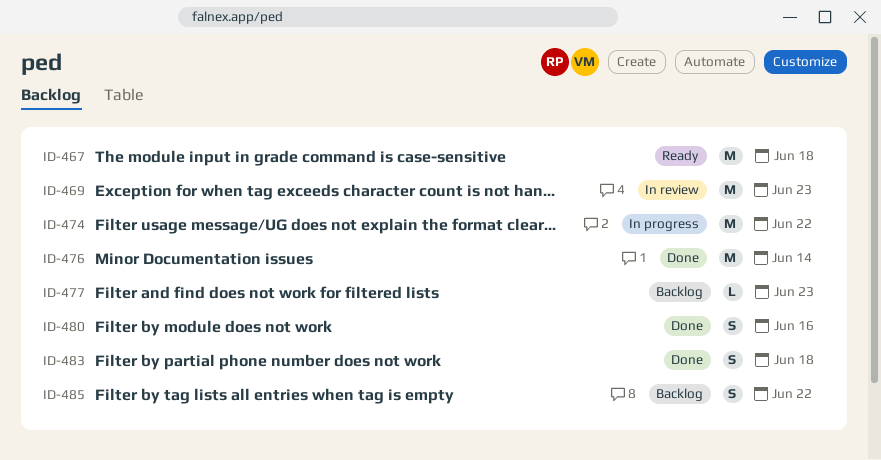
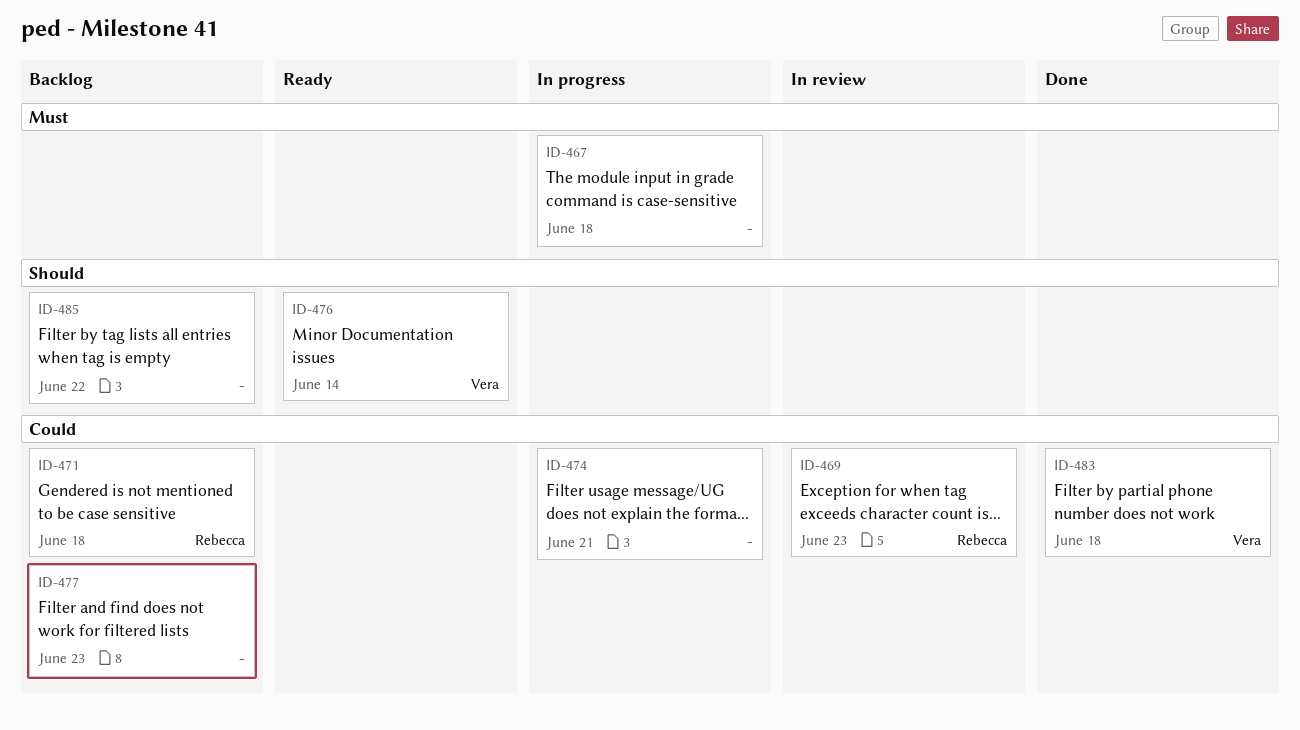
ID-467, status: Ready -> In progress
ID-471: none -> present
ID-474, due: Jun 22 -> Jun 21
ID-476, status: Done -> Ready
ID-480: present -> none

